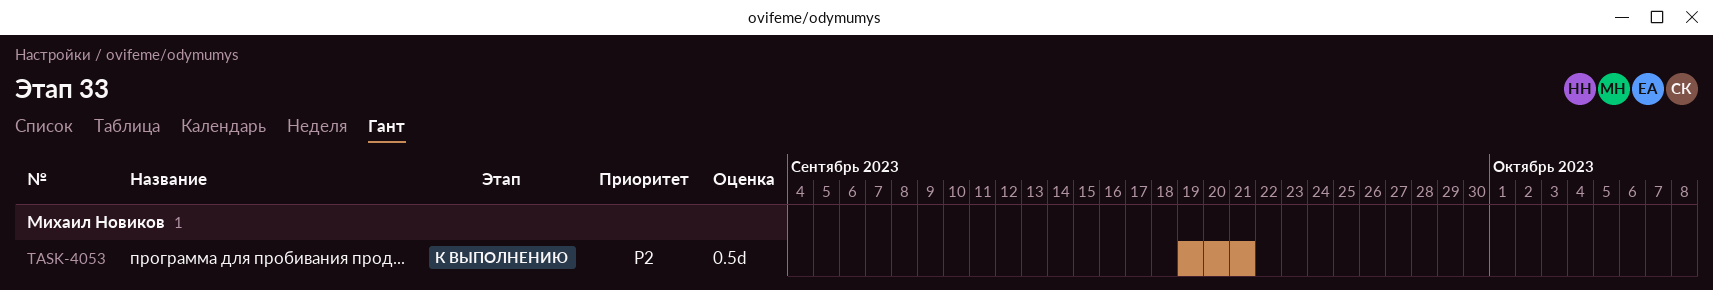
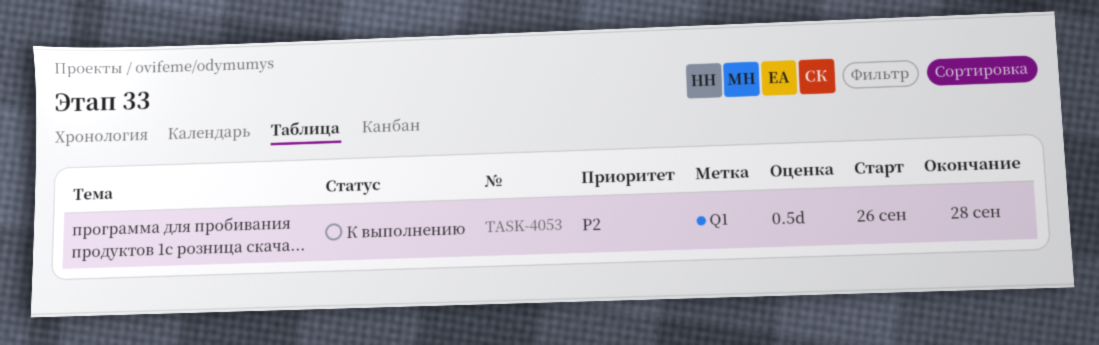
TASK-4053, start: Sep 19 -> Sep 26
TASK-4053, due: Sep 21 -> Sep 28

